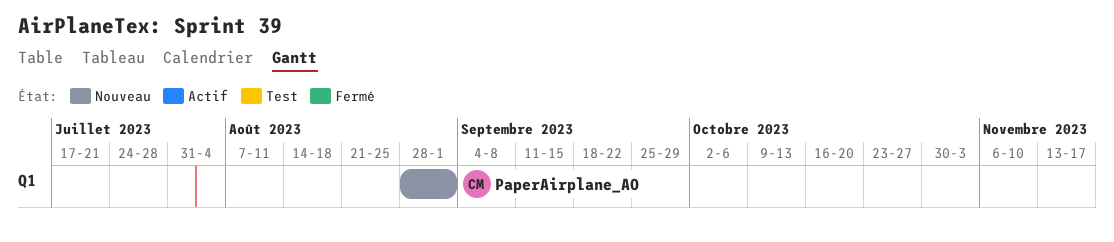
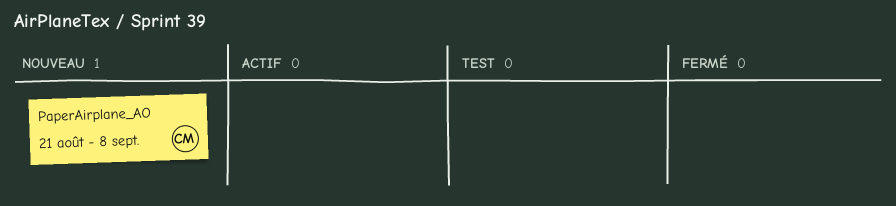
PaperAirplane_AO, start: Aug 28 -> Aug 21
PaperAirplane_AO, due: Sep 1 -> Sep 8

